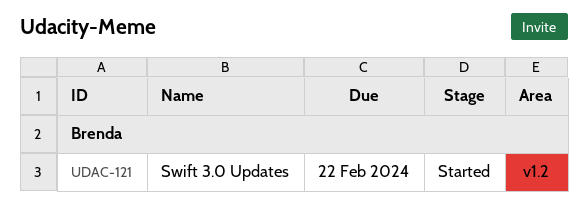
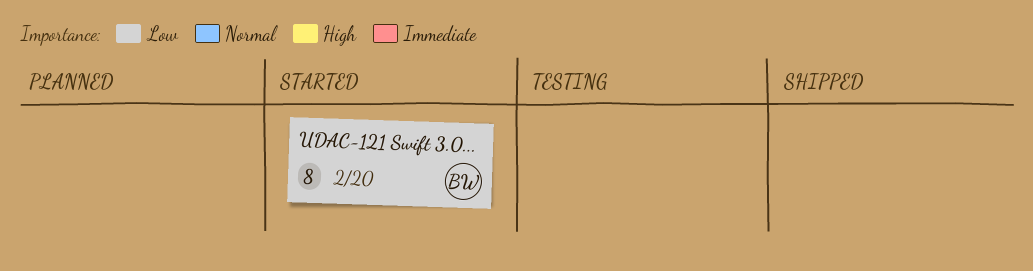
UDAC-121, due: Feb 22 -> Feb 20

